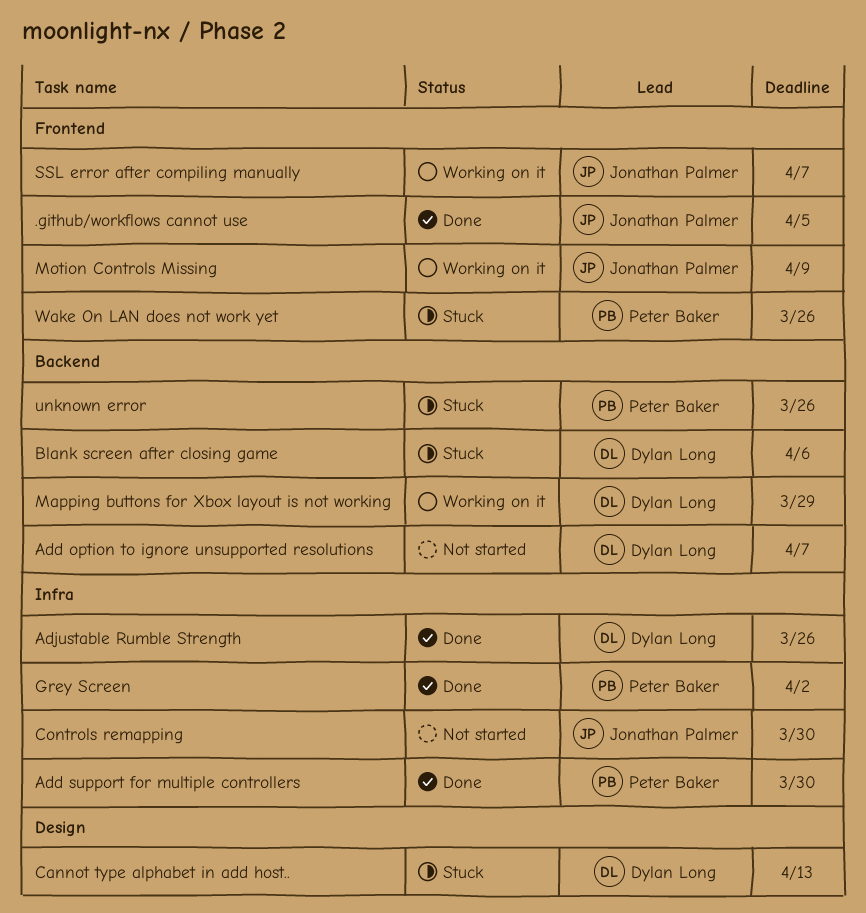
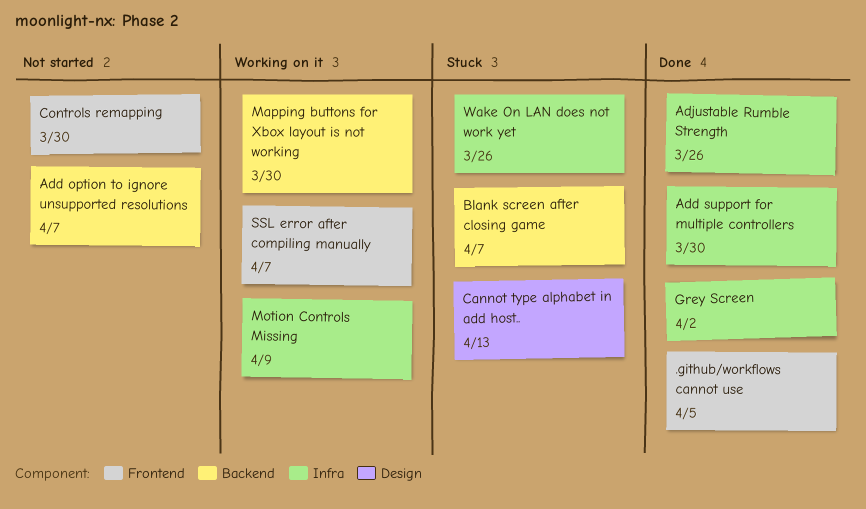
Blank screen after closing game, due: Apr 6 -> Apr 7
Controls remapping, label: Infra -> Frontend
Mapping buttons for Xbox layout is not working, due: Mar 29 -> Mar 30
Motion Controls Missing, label: Frontend -> Infra
unknown error: present -> none
Wake On LAN does not work yet, label: Frontend -> Infra

